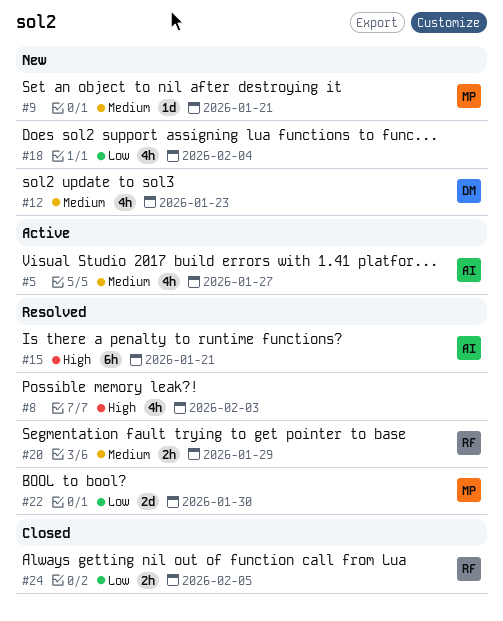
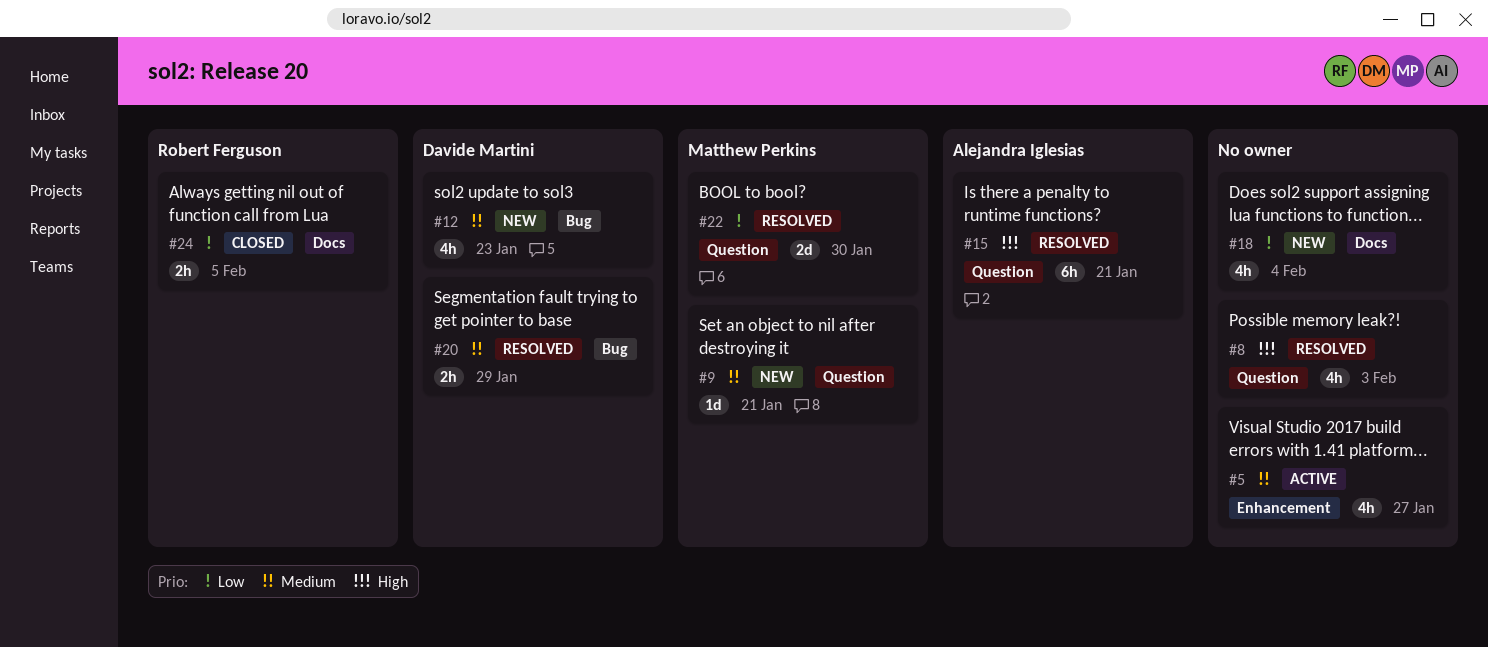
#5, owner: Alejandra Iglesias -> none
#20, owner: Robert Ferguson -> Davide Martini

